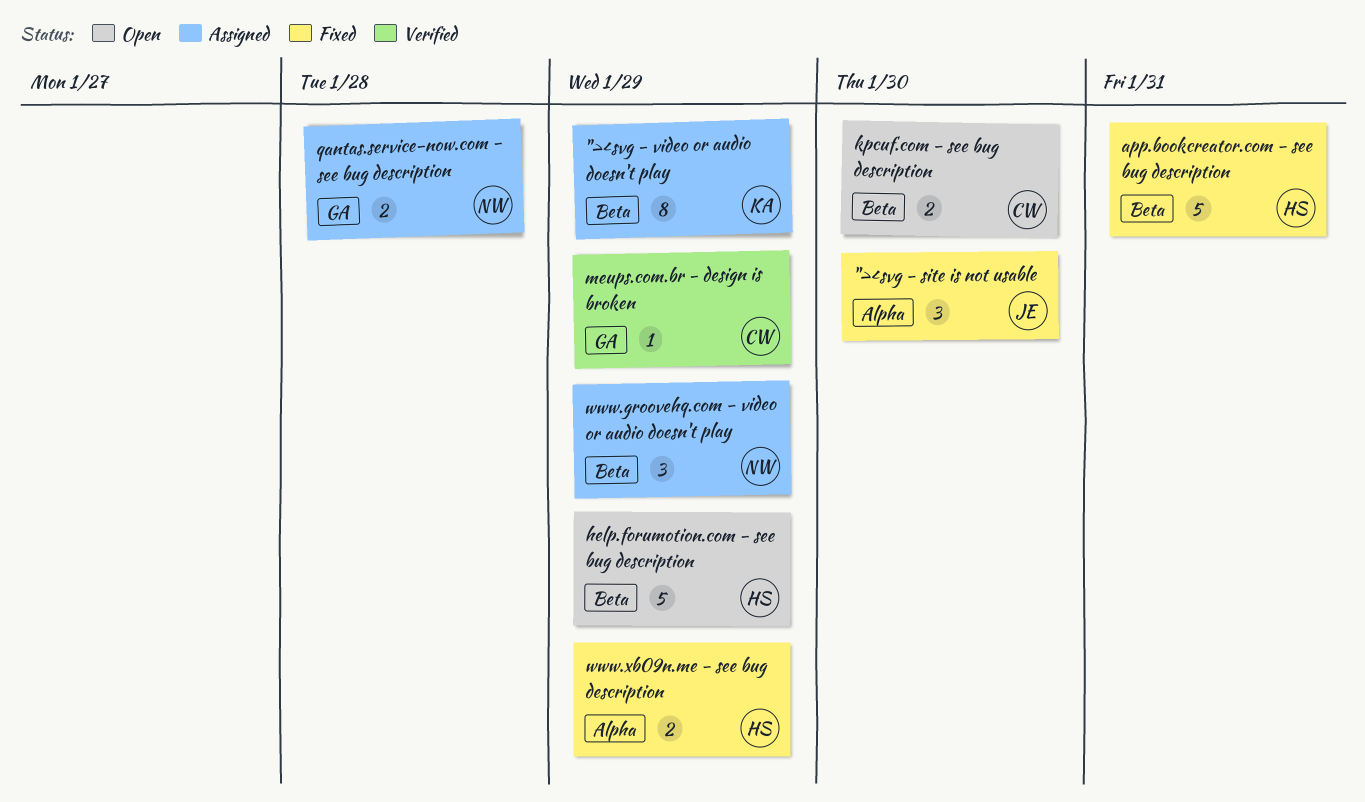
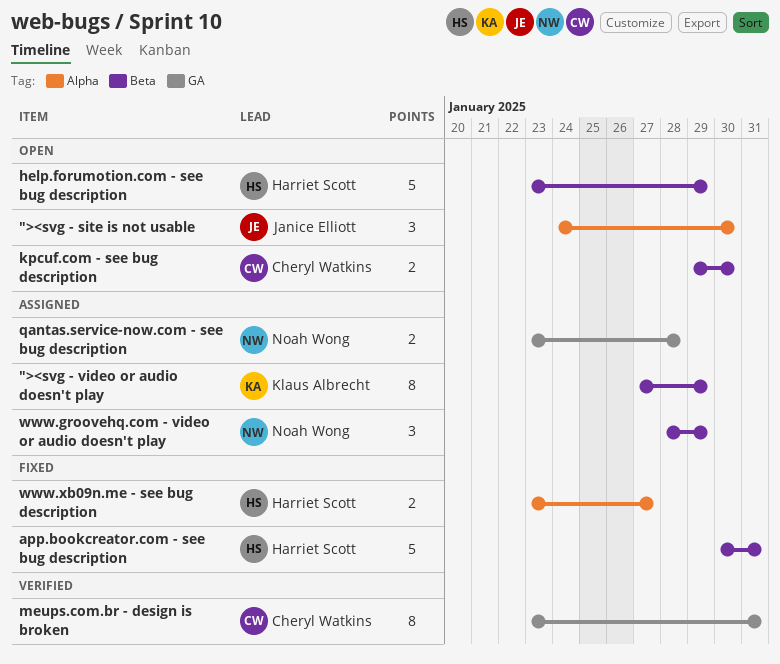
"><svg - site is not usable, status: Fixed -> Open
meups.com.br - design is broken, estimate: 1 -> 8
meups.com.br - design is broken, due: Jan 29 -> Jan 31
www.xb09n.me - see bug description, due: Jan 29 -> Jan 27

